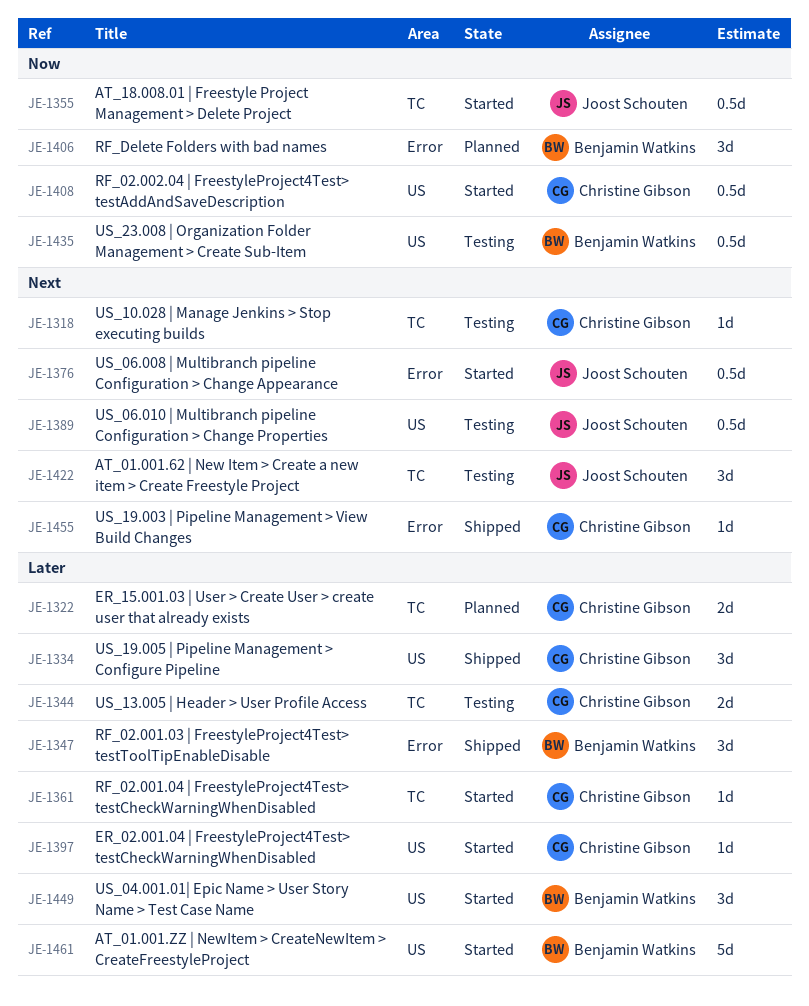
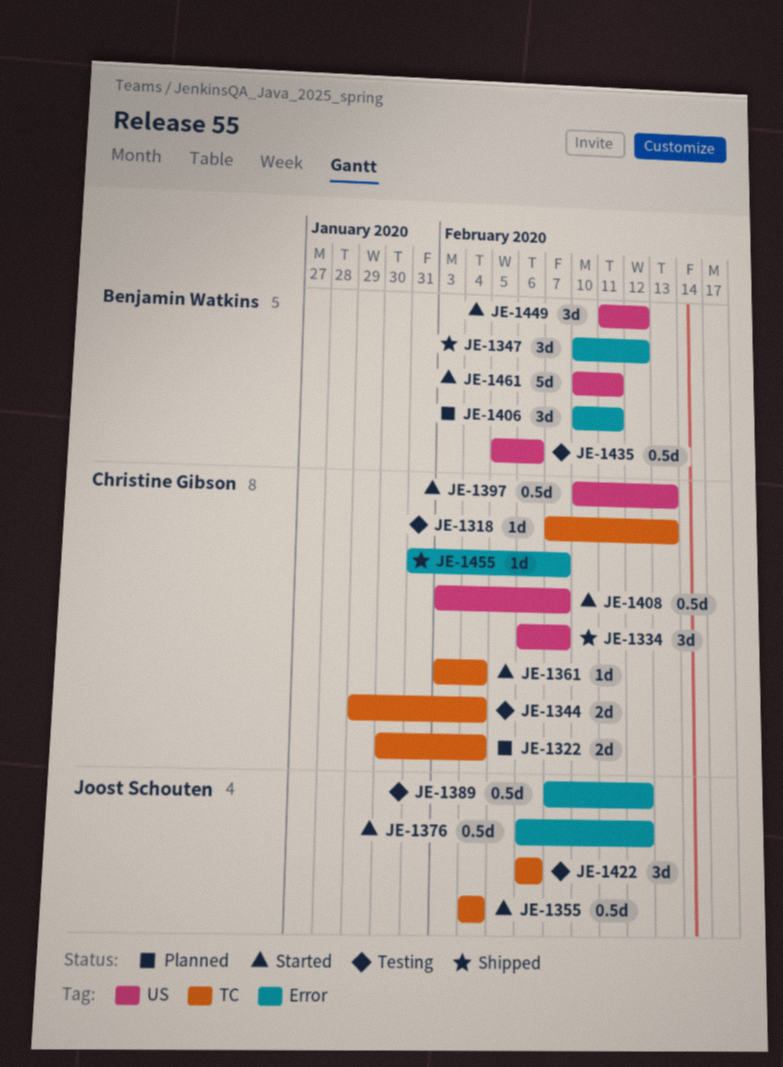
JE-1389, label: US -> Error
JE-1397, estimate: 1d -> 0.5d

